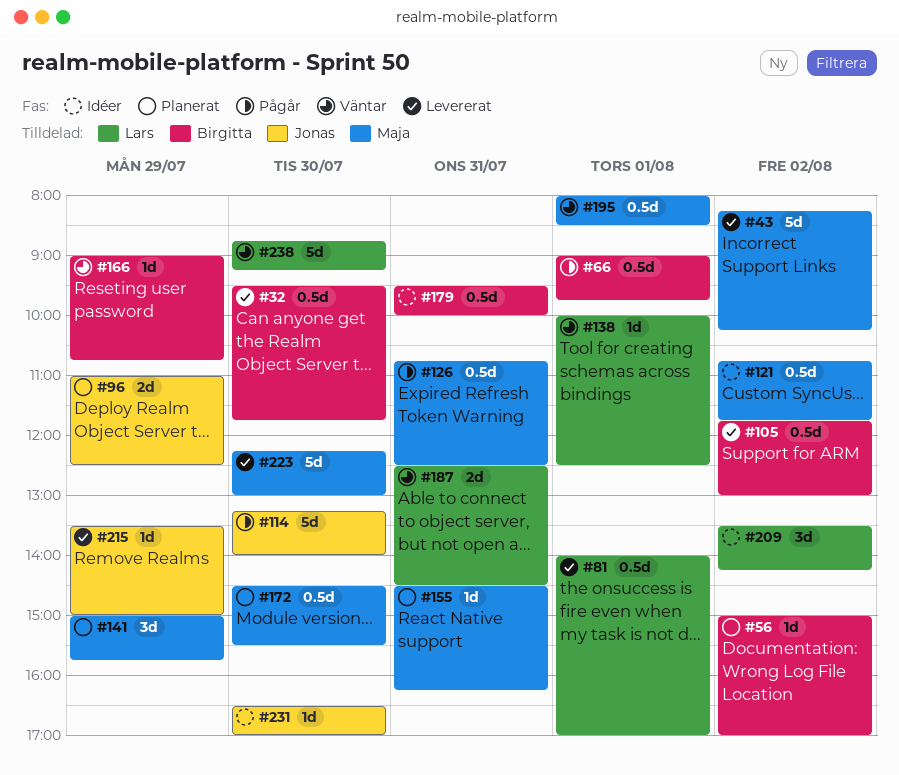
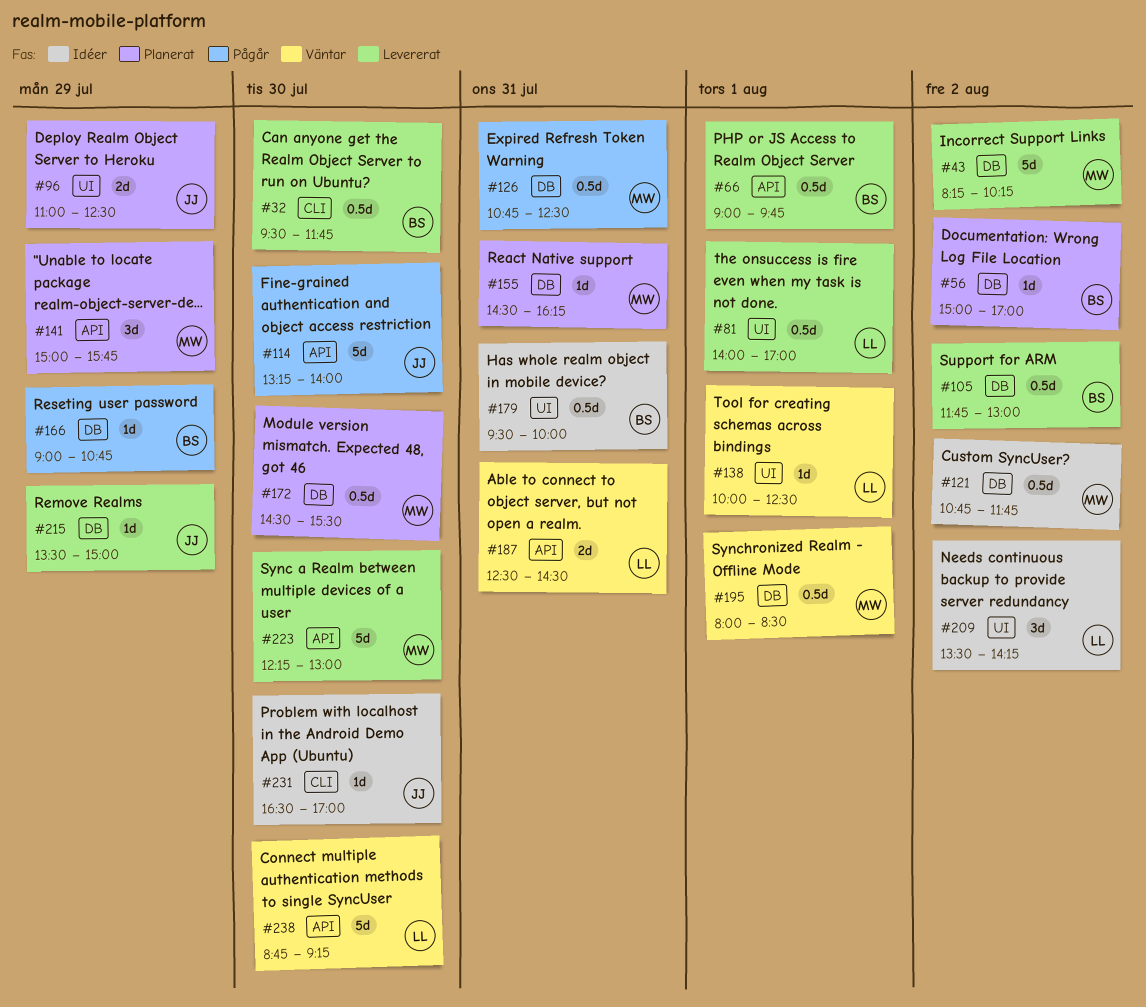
#66, status: Pågår -> Levererat
#166, status: Väntar -> Pågår

